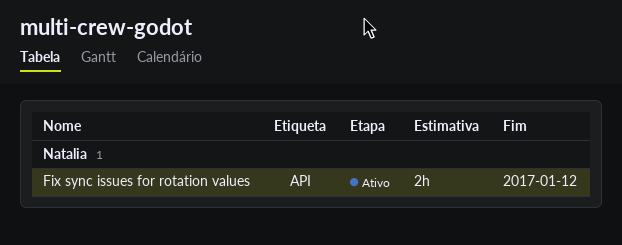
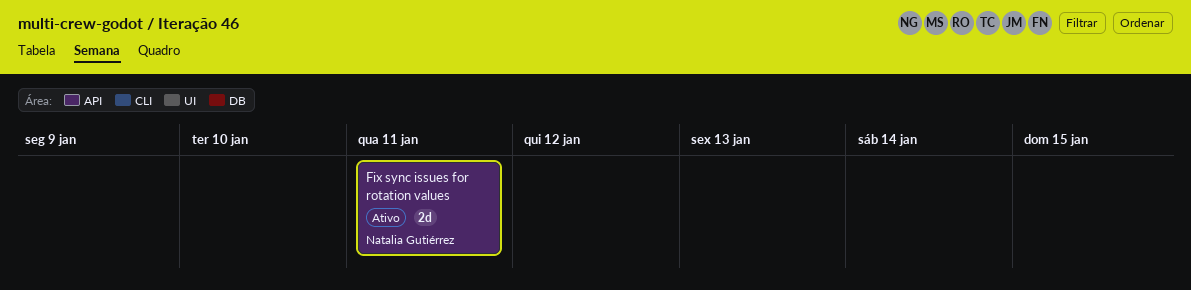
Fix sync issues for rotation values, estimate: 2h -> 2d
Fix sync issues for rotation values, due: Jan 12 -> Jan 11

